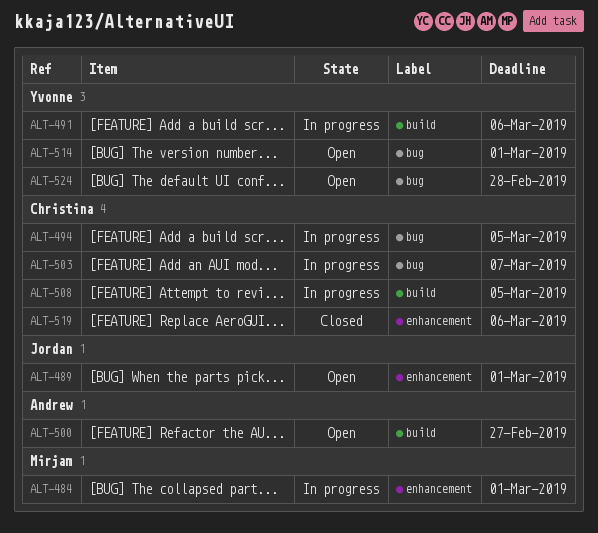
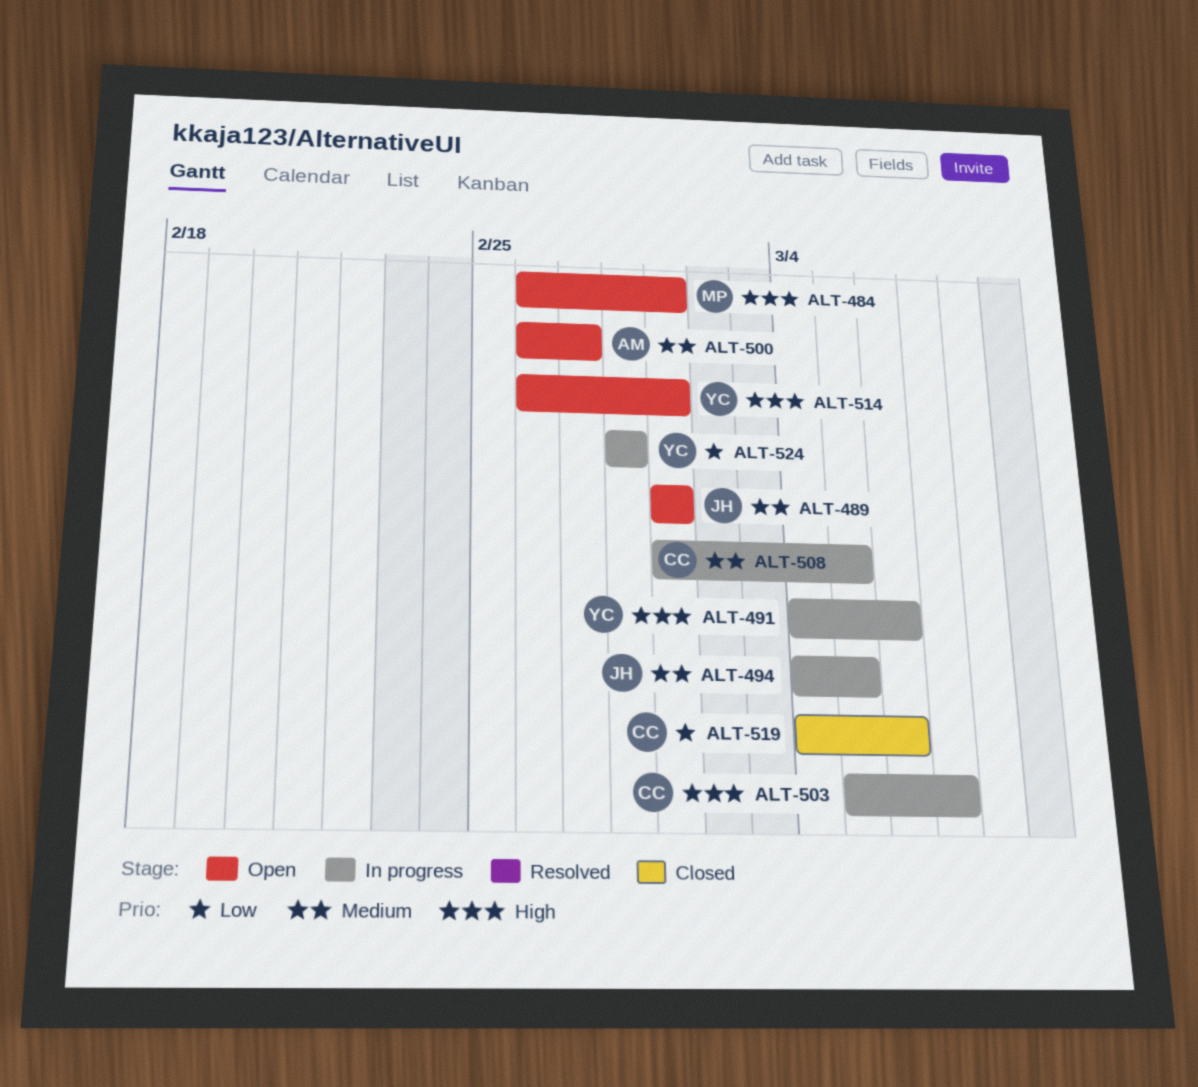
ALT-484, status: In progress -> Open
ALT-494, owner: Christina -> Jordan
ALT-524, status: Open -> In progress

